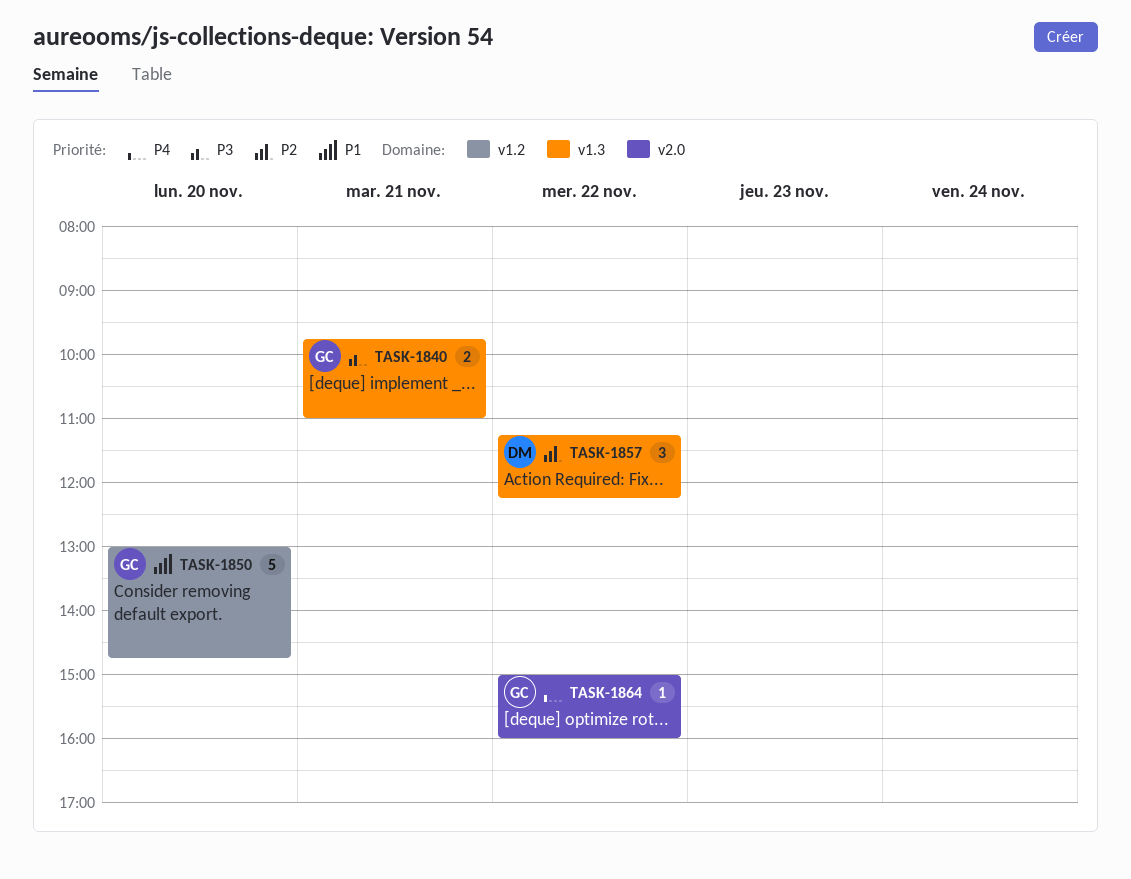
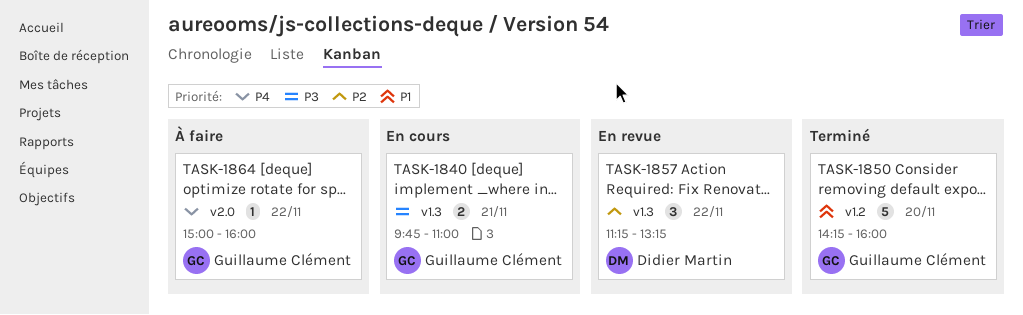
TASK-1850, begins: 13:00 -> 14:15
TASK-1850, ends: 14:45 -> 16:00
TASK-1857, ends: 12:15 -> 13:15

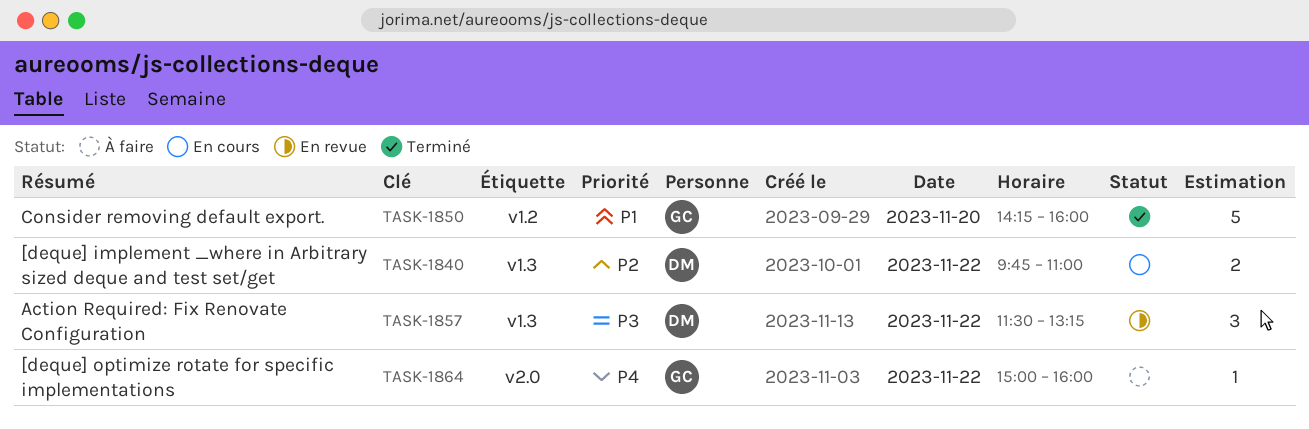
TASK-1840, owner: Guillaume Clément -> Didier Martin
TASK-1840, priority: P3 -> P2
TASK-1840, day: Nov 21 -> Nov 22
TASK-1857, priority: P2 -> P3
TASK-1857, begins: 11:15 -> 11:30

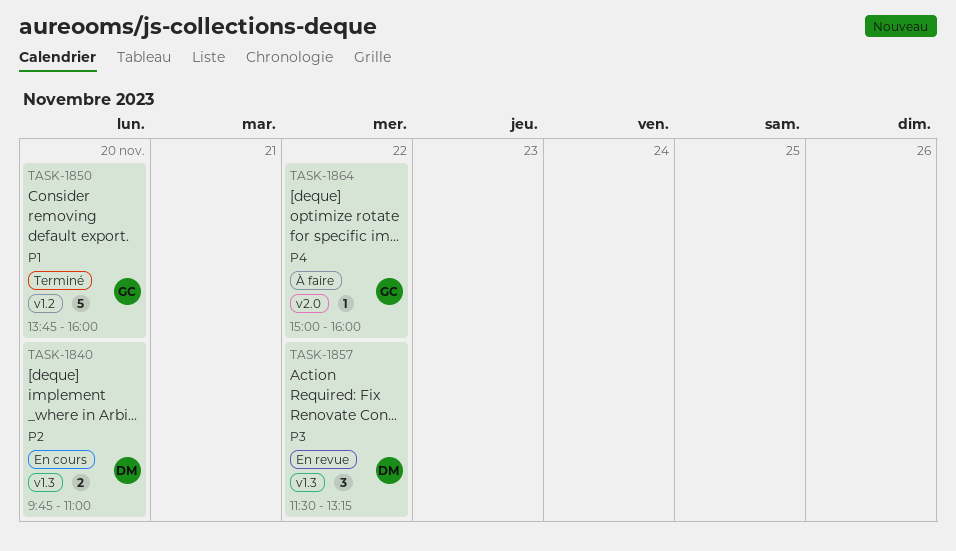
TASK-1840, day: Nov 22 -> Nov 20
TASK-1850, begins: 14:15 -> 13:45

